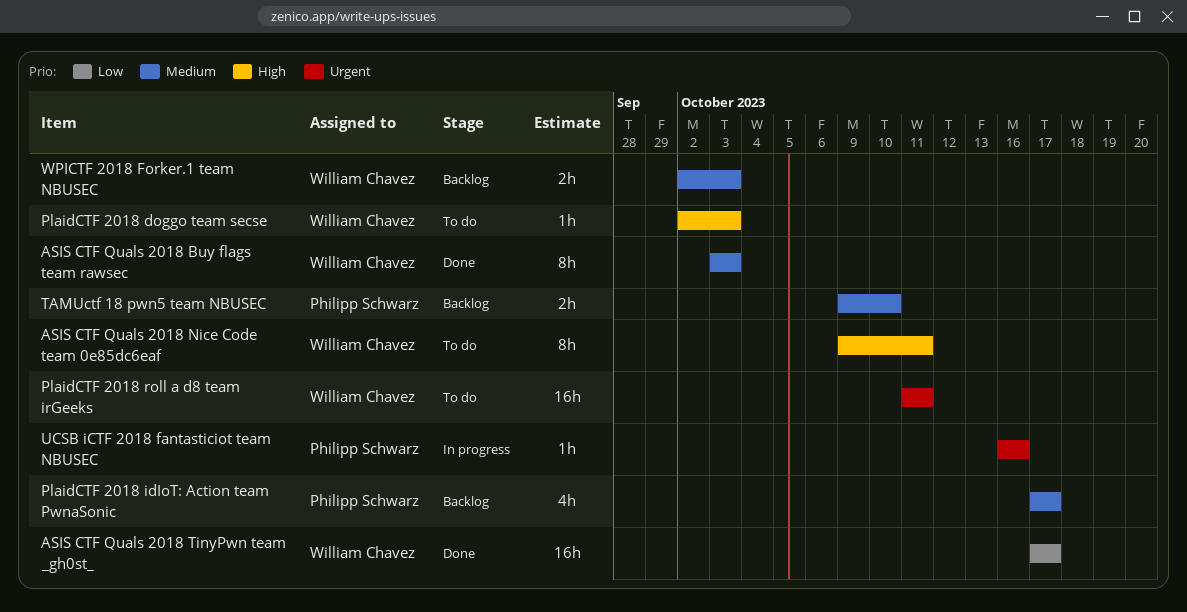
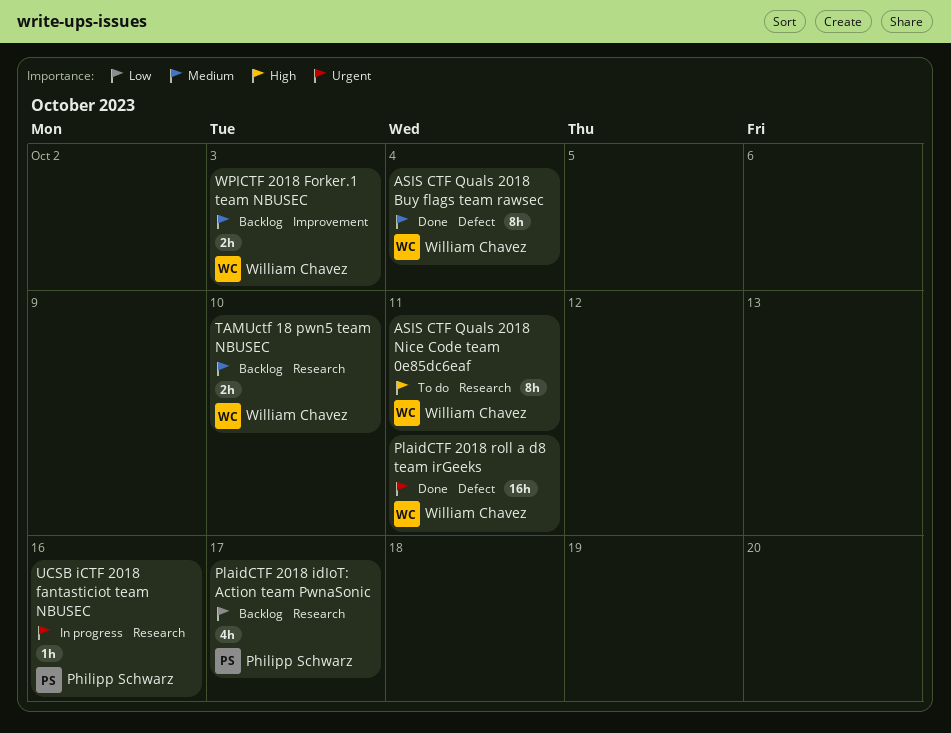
ASIS CTF Quals 2018 Buy flags team rawsec, due: Oct 3 -> Oct 4
ASIS CTF Quals 2018 TinyPwn team _gh0st_: present -> none
PlaidCTF 2018 doggo team secse: present -> none
PlaidCTF 2018 idIoT: Action team PwnaSonic, priority: Medium -> Low
PlaidCTF 2018 roll a d8 team irGeeks, status: To do -> Done
TAMUctf 18 pwn5 team NBUSEC, owner: Philipp Schwarz -> William Chavez

